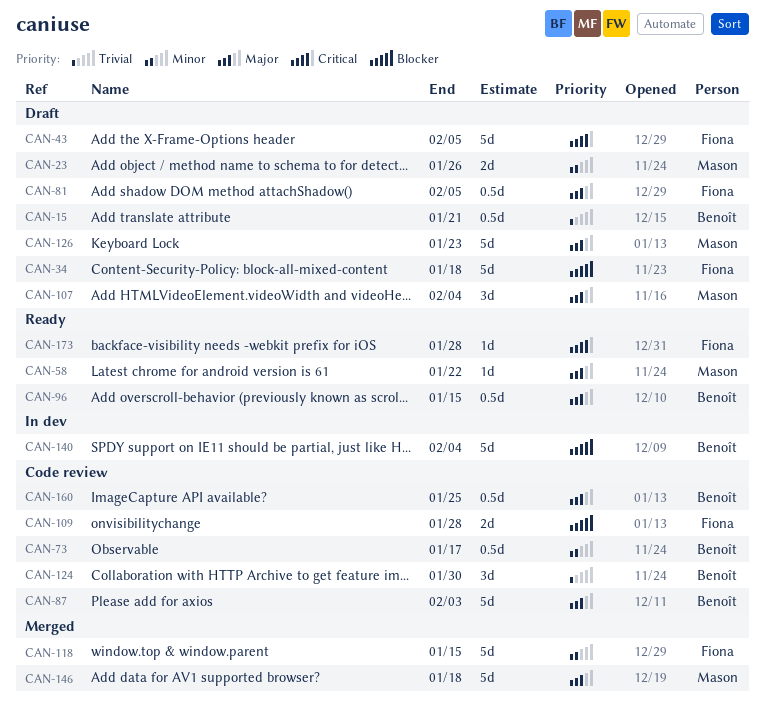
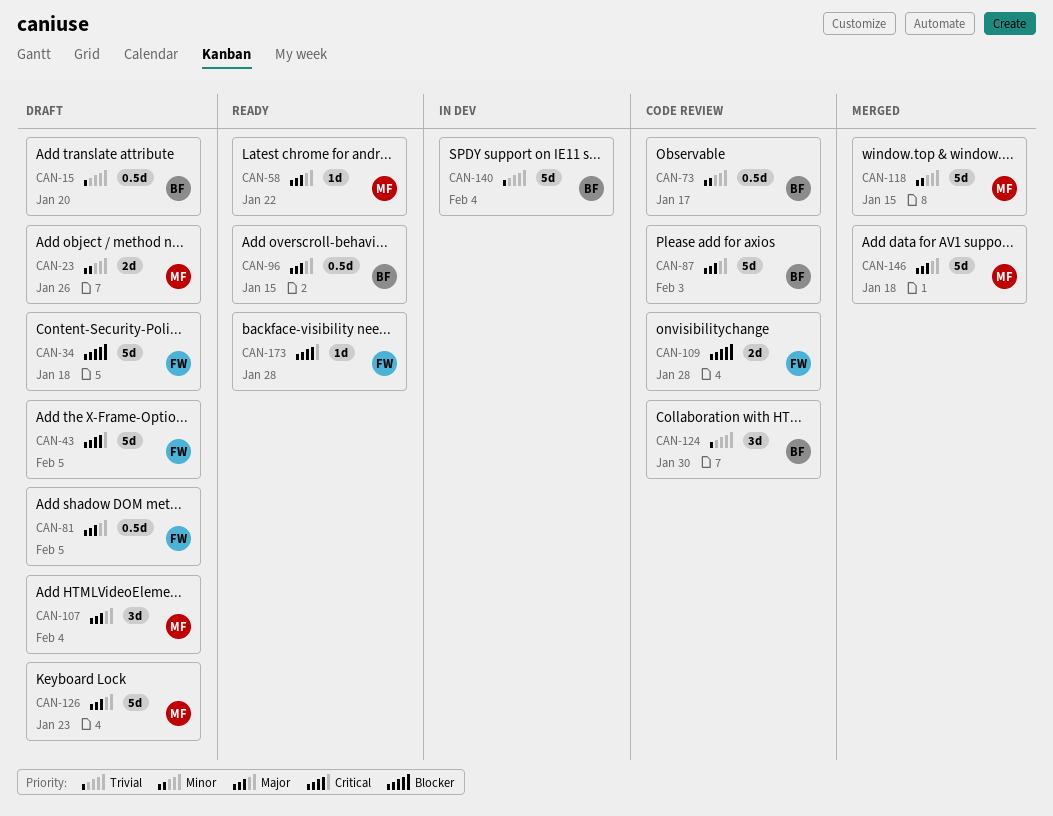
CAN-15, due: Jan 21 -> Jan 20
CAN-118, owner: Fiona -> Mason
CAN-140, priority: Blocker -> Trivial
CAN-160: present -> none

